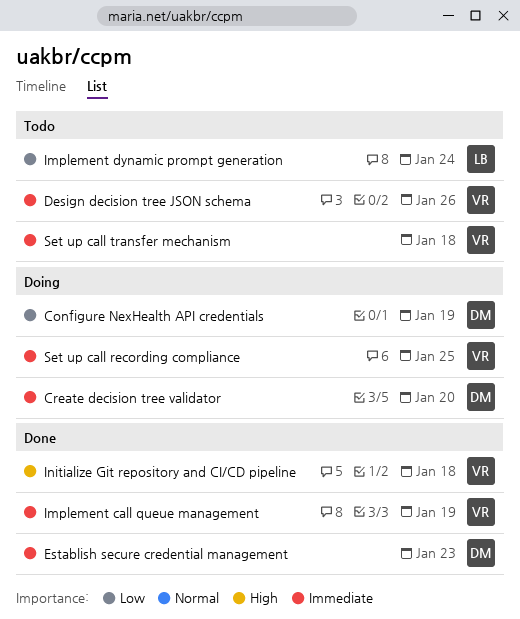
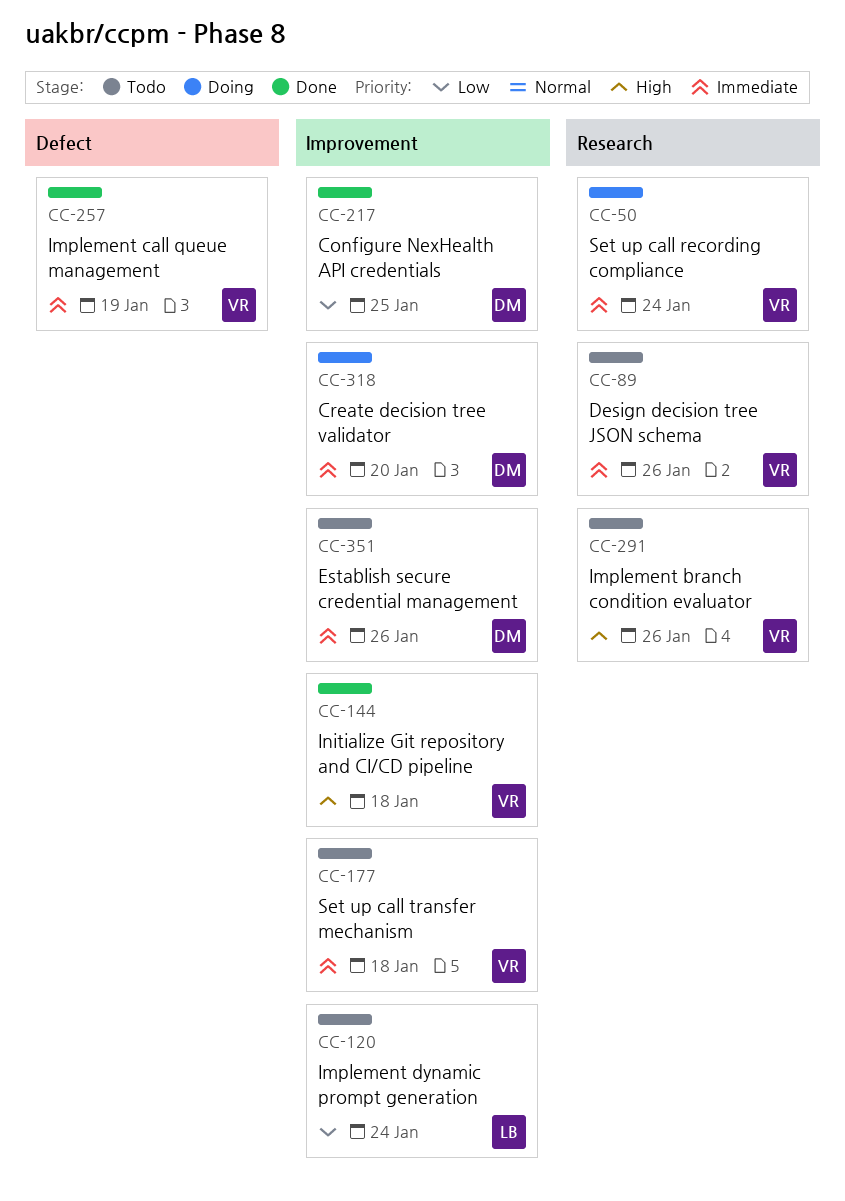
Configure NexHealth API credentials, status: Doing -> Done
Configure NexHealth API credentials, due: Jan 19 -> Jan 25
Establish secure credential management, status: Done -> Todo
Establish secure credential management, due: Jan 23 -> Jan 26
Implement branch condition evaluator: none -> present
Set up call recording compliance, due: Jan 25 -> Jan 24

